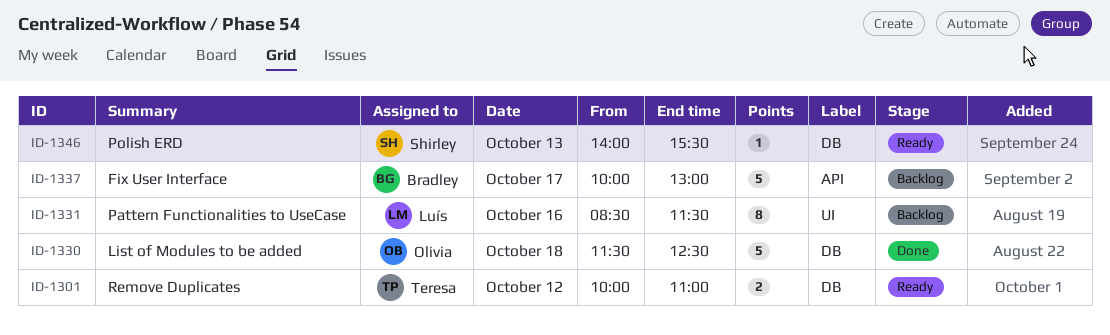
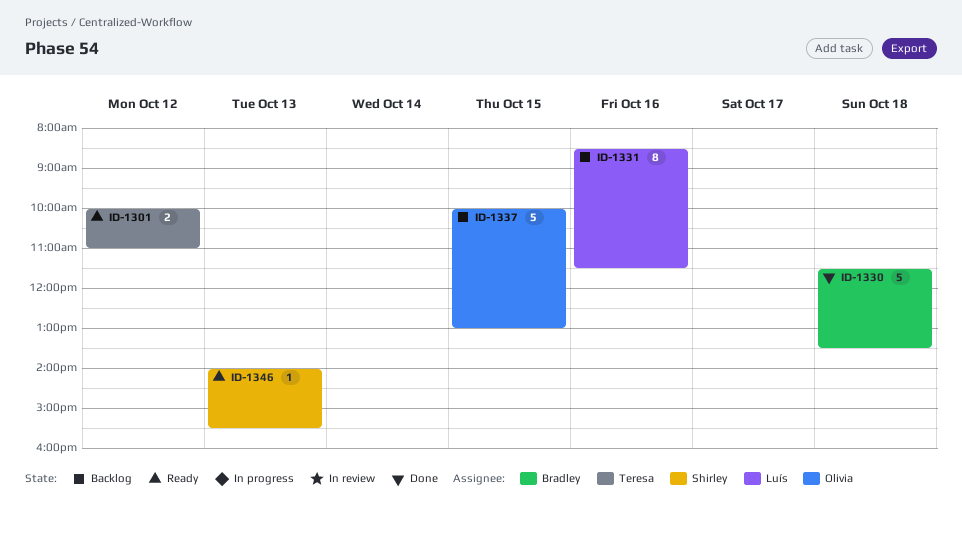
ID-1330, owner: Olivia -> Bradley
ID-1330, ends: 12:30 -> 13:30
ID-1337, owner: Bradley -> Olivia
ID-1337, day: Oct 17 -> Oct 15

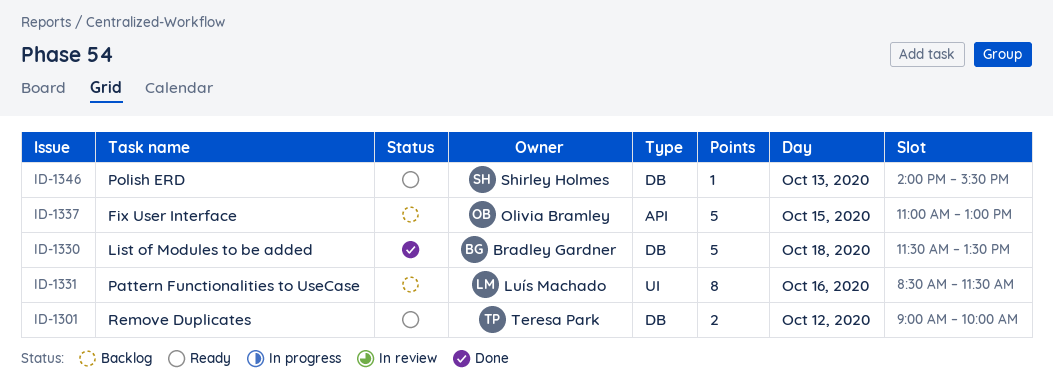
ID-1301, begins: 10:00 -> 09:00
ID-1301, ends: 11:00 -> 10:00
ID-1337, begins: 10:00 -> 11:00

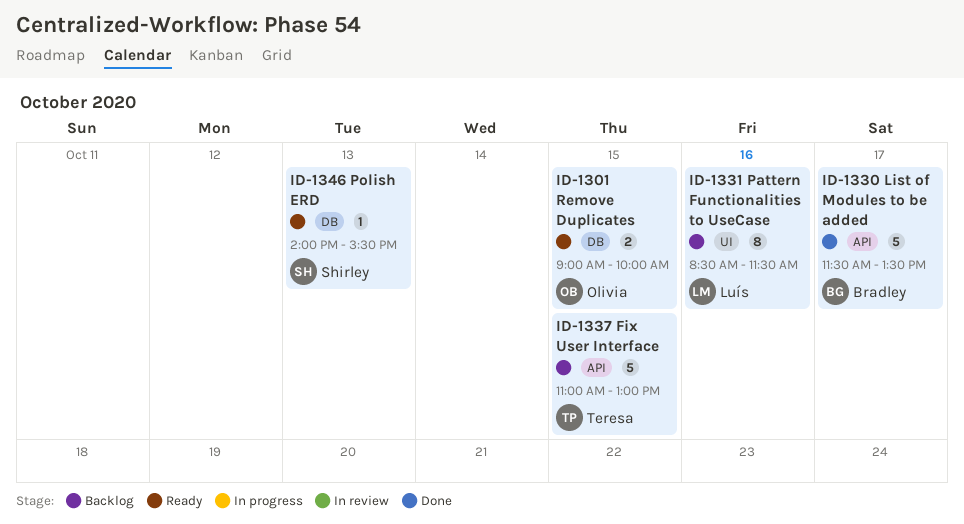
ID-1301, owner: Teresa Park -> Olivia Bramley
ID-1301, day: Oct 12 -> Oct 15
ID-1330, label: DB -> API
ID-1330, day: Oct 18 -> Oct 17
ID-1337, owner: Olivia Bramley -> Teresa Park

